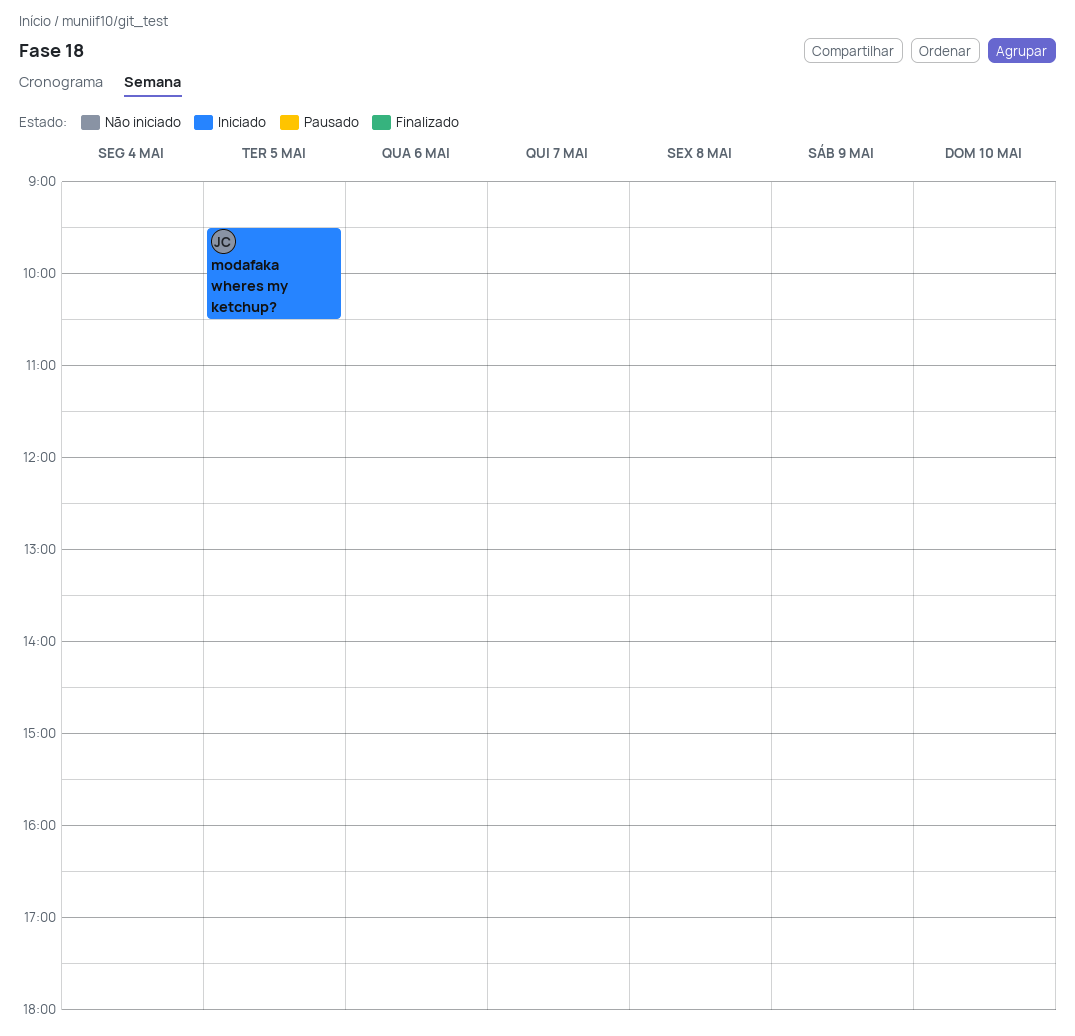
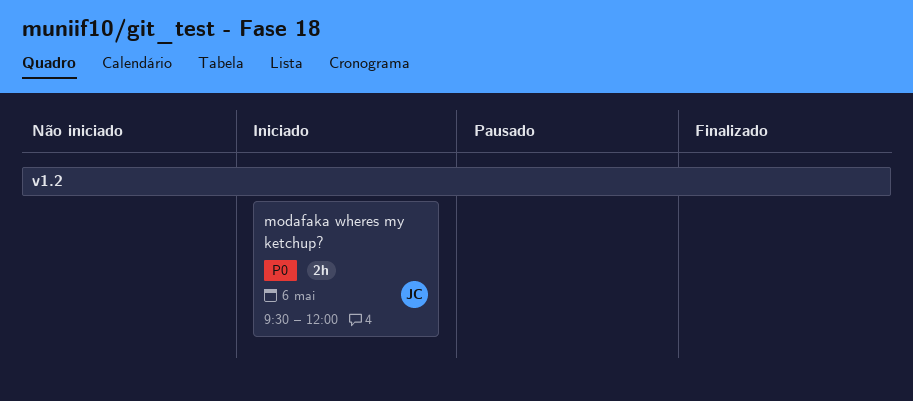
modafaka wheres my ketchup?, day: May 5 -> May 6
modafaka wheres my ketchup?, ends: 10:30 -> 12:00

